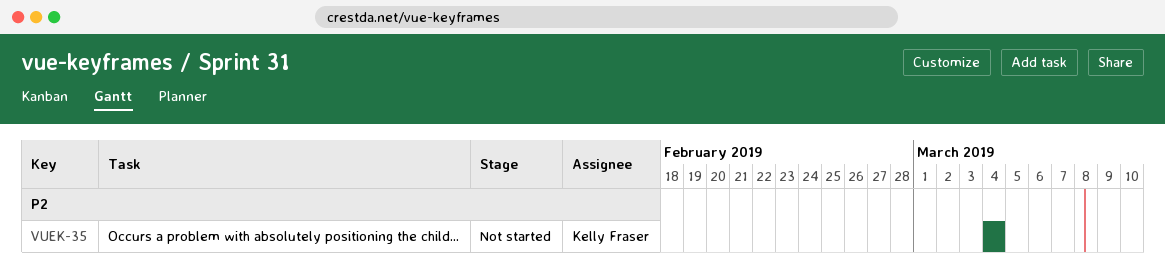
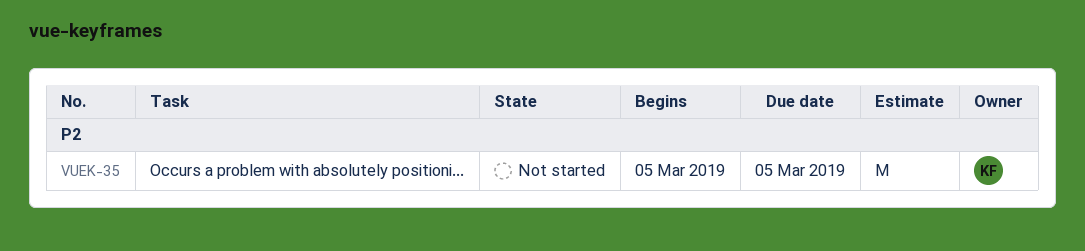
VUEK-35, start: Mar 4 -> Mar 5
VUEK-35, due: Mar 4 -> Mar 5

